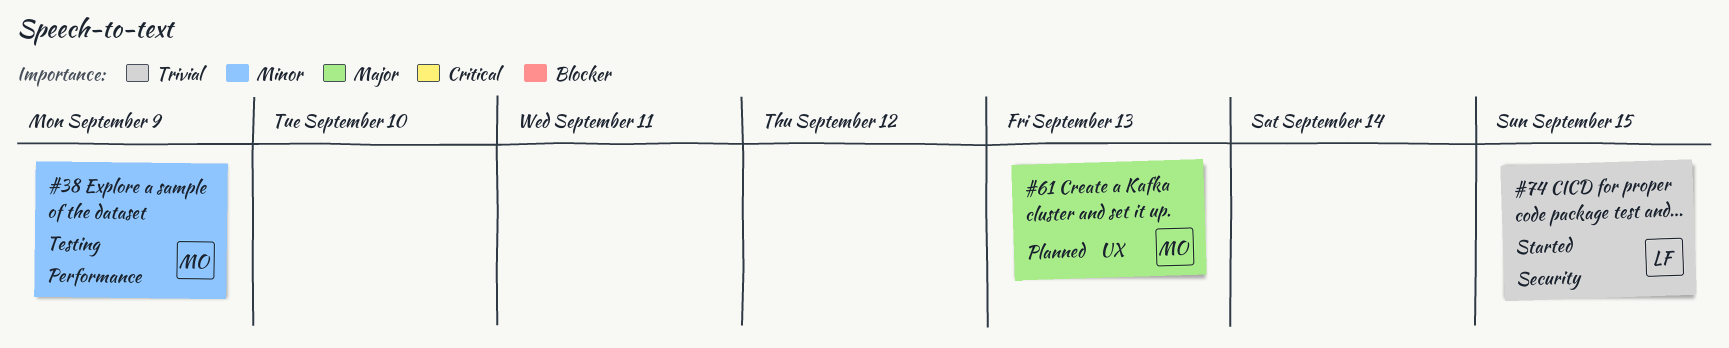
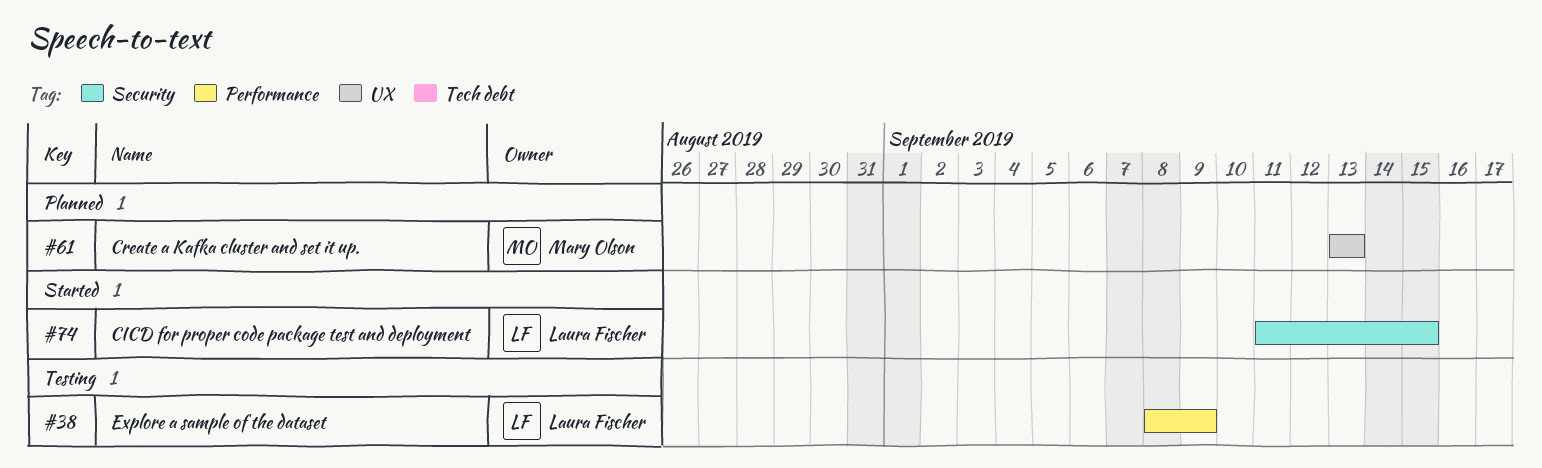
#38, owner: Mary Olson -> Laura Fischer

